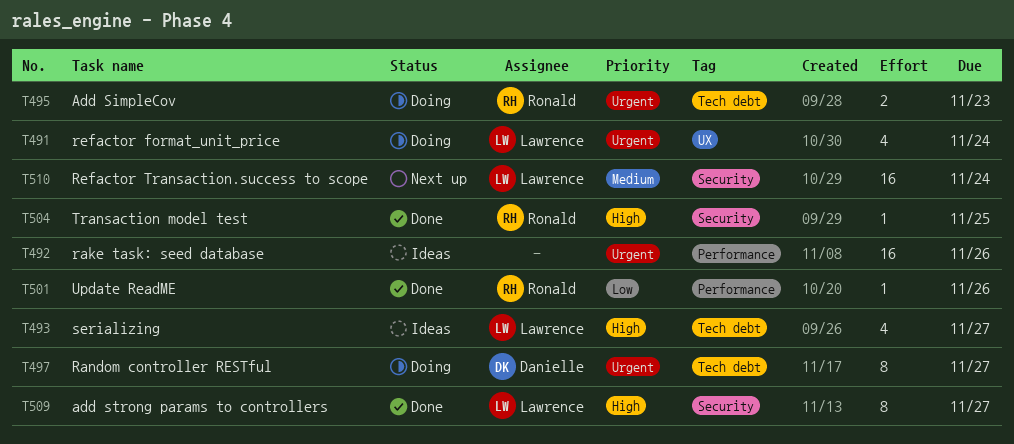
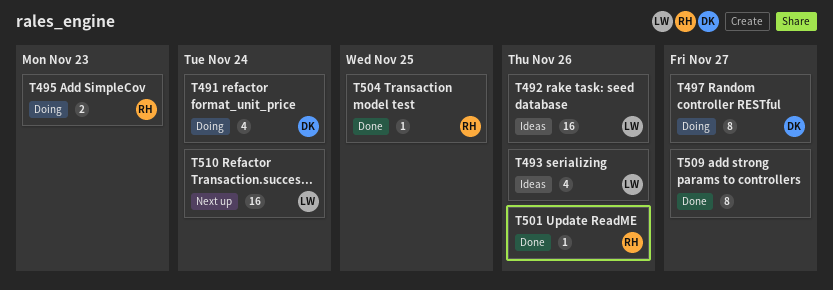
T491, owner: Lawrence -> Danielle
T492, owner: none -> Lawrence
T493, due: Nov 27 -> Nov 26
T509, owner: Lawrence -> none

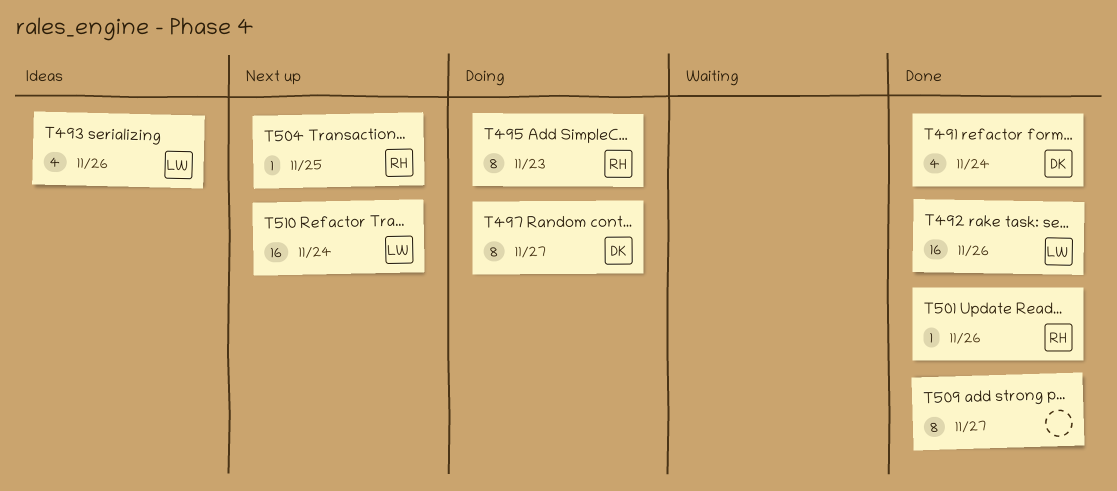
T491, status: Doing -> Done
T492, status: Ideas -> Done
T495, estimate: 2 -> 8
T504, status: Done -> Next up

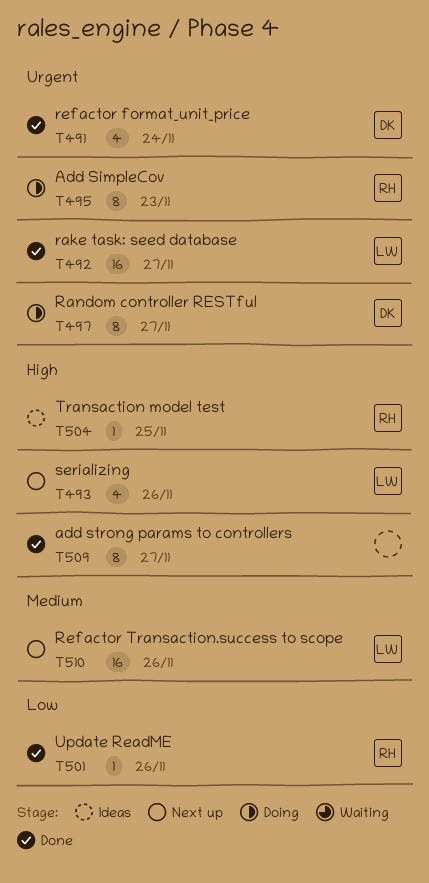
T492, due: Nov 26 -> Nov 27
T493, status: Ideas -> Next up
T504, status: Next up -> Ideas
T510, due: Nov 24 -> Nov 26

